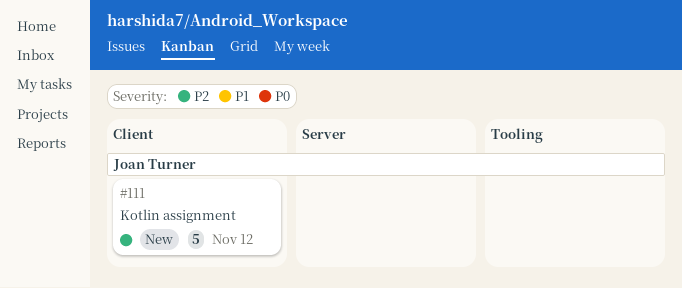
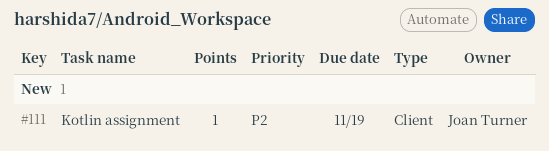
#111, estimate: 5 -> 1
#111, due: Nov 12 -> Nov 19

